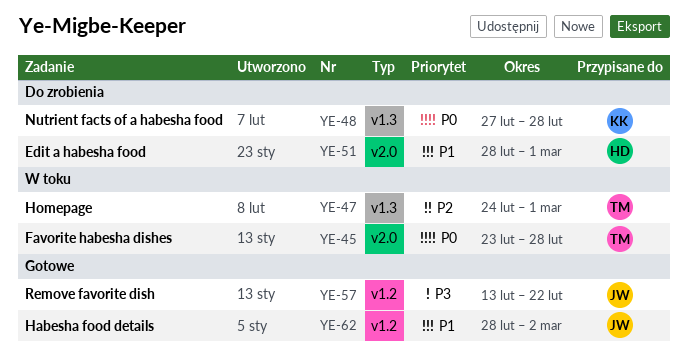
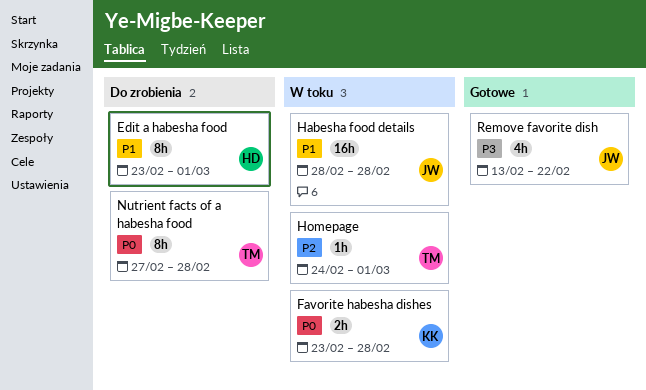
Edit a habesha food, start: Feb 28 -> Feb 23
Favorite habesha dishes, owner: TM -> KK
Habesha food details, status: Gotowe -> W toku
Habesha food details, due: Mar 2 -> Feb 28
Nutrient facts of a habesha food, owner: KK -> TM

